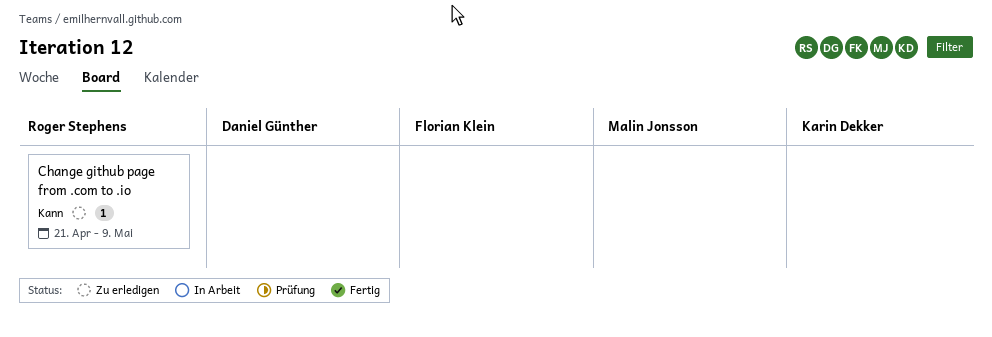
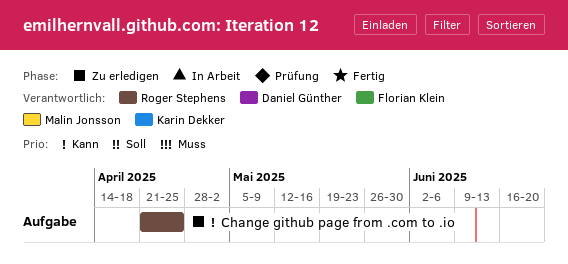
Change github page from .com to .io, due: May 9 -> Apr 25

